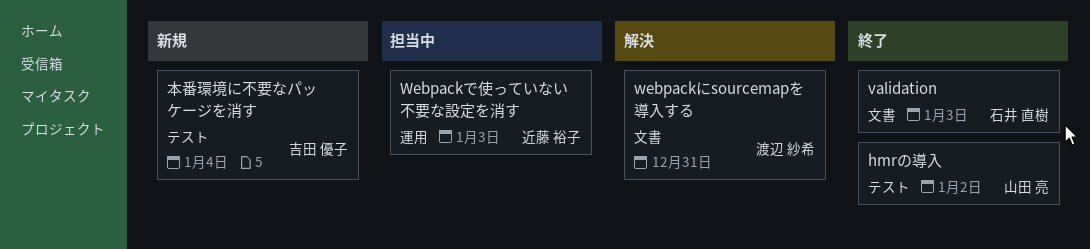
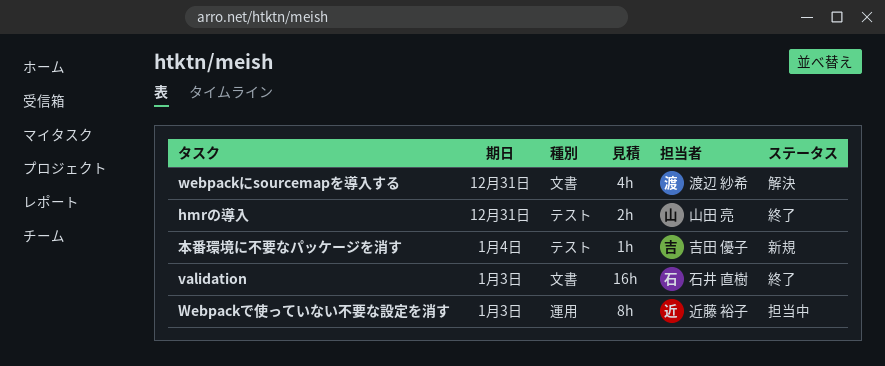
hmrの導入, due: Jan 2 -> Dec 31

